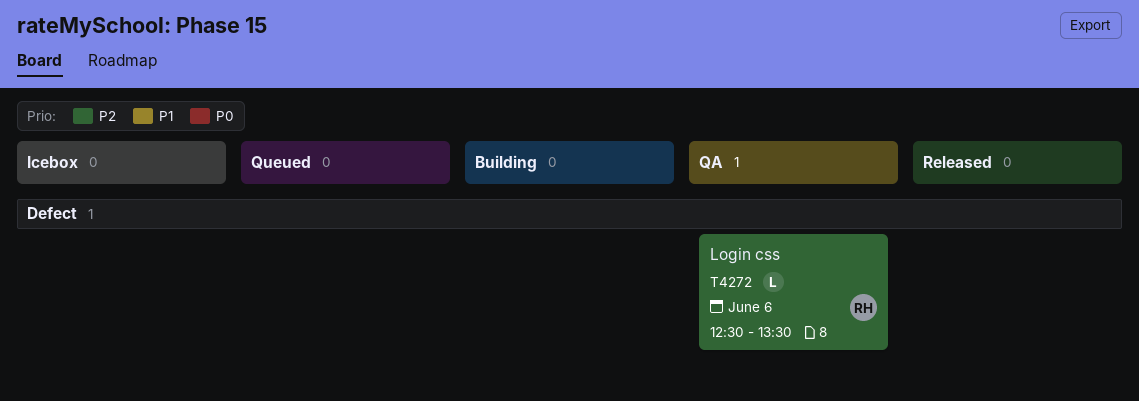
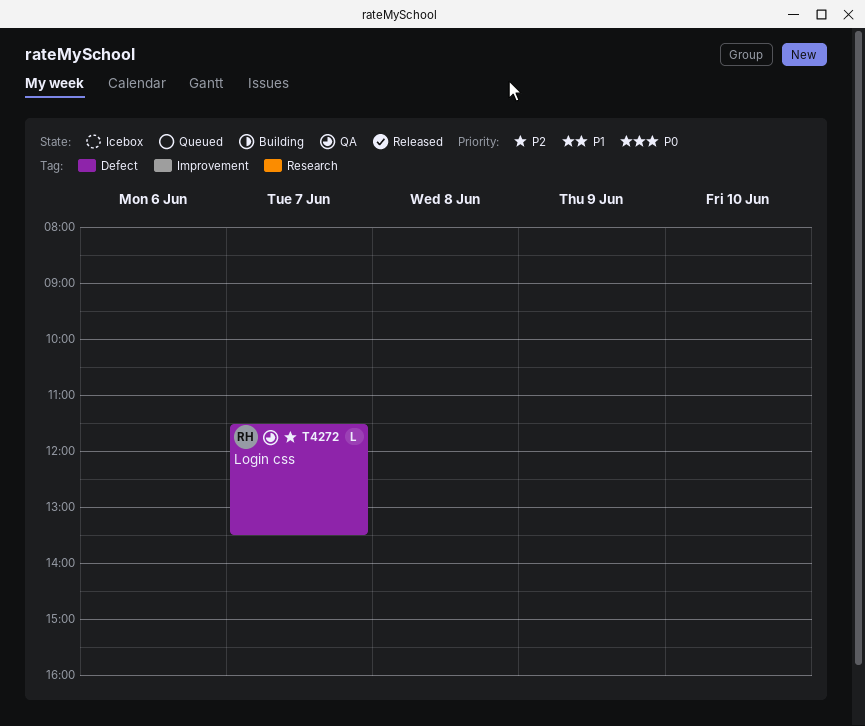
T4272, day: Jun 6 -> Jun 7
T4272, begins: 12:30 -> 11:30

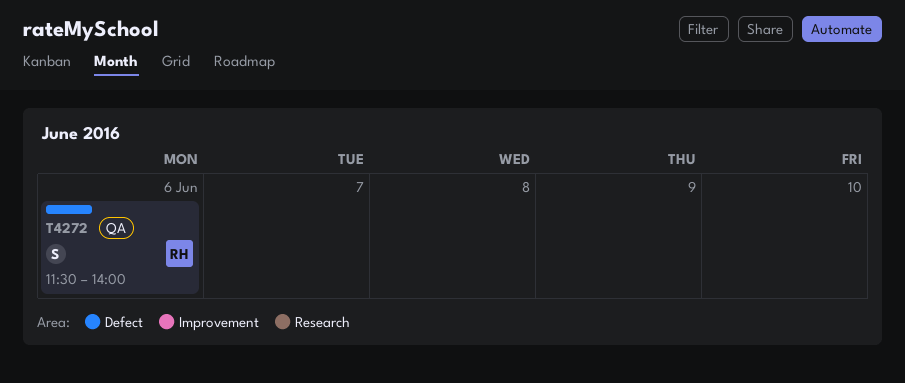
T4272, estimate: L -> S
T4272, day: Jun 7 -> Jun 6
T4272, ends: 13:30 -> 14:00

